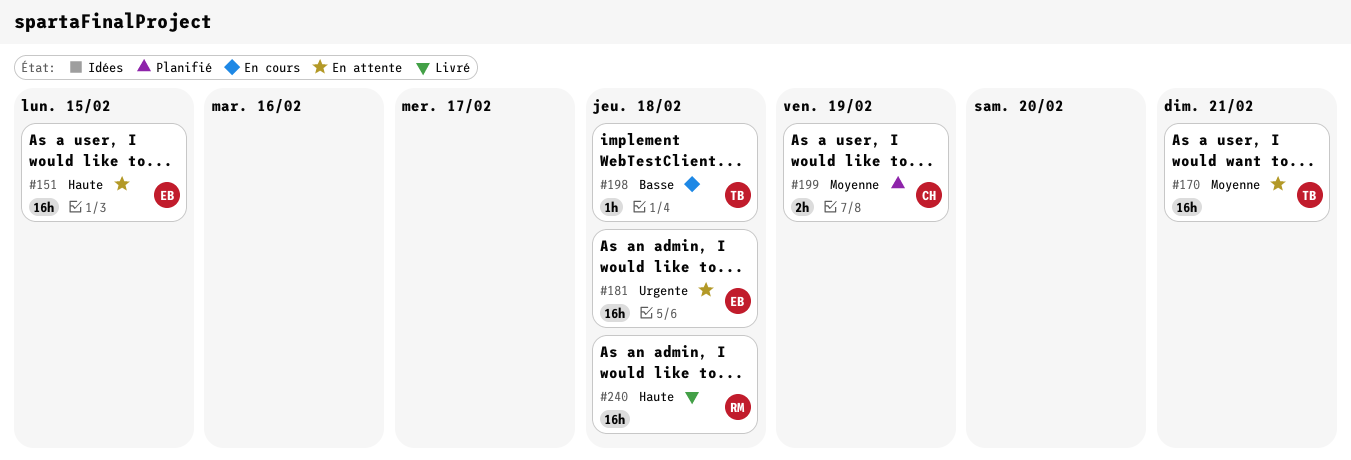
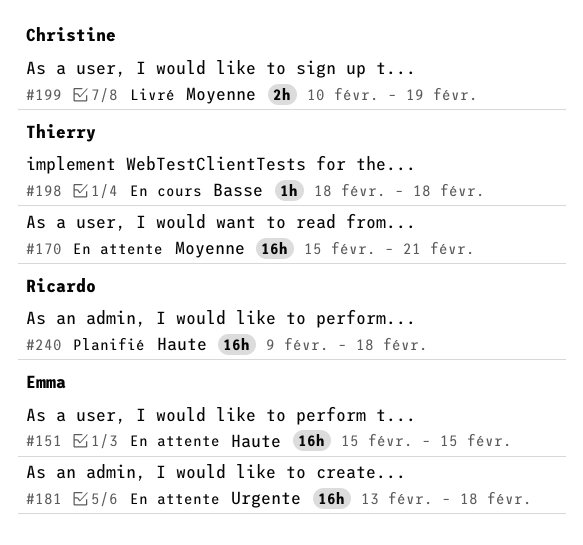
#199, status: Planifié -> Livré
#240, status: Livré -> Planifié

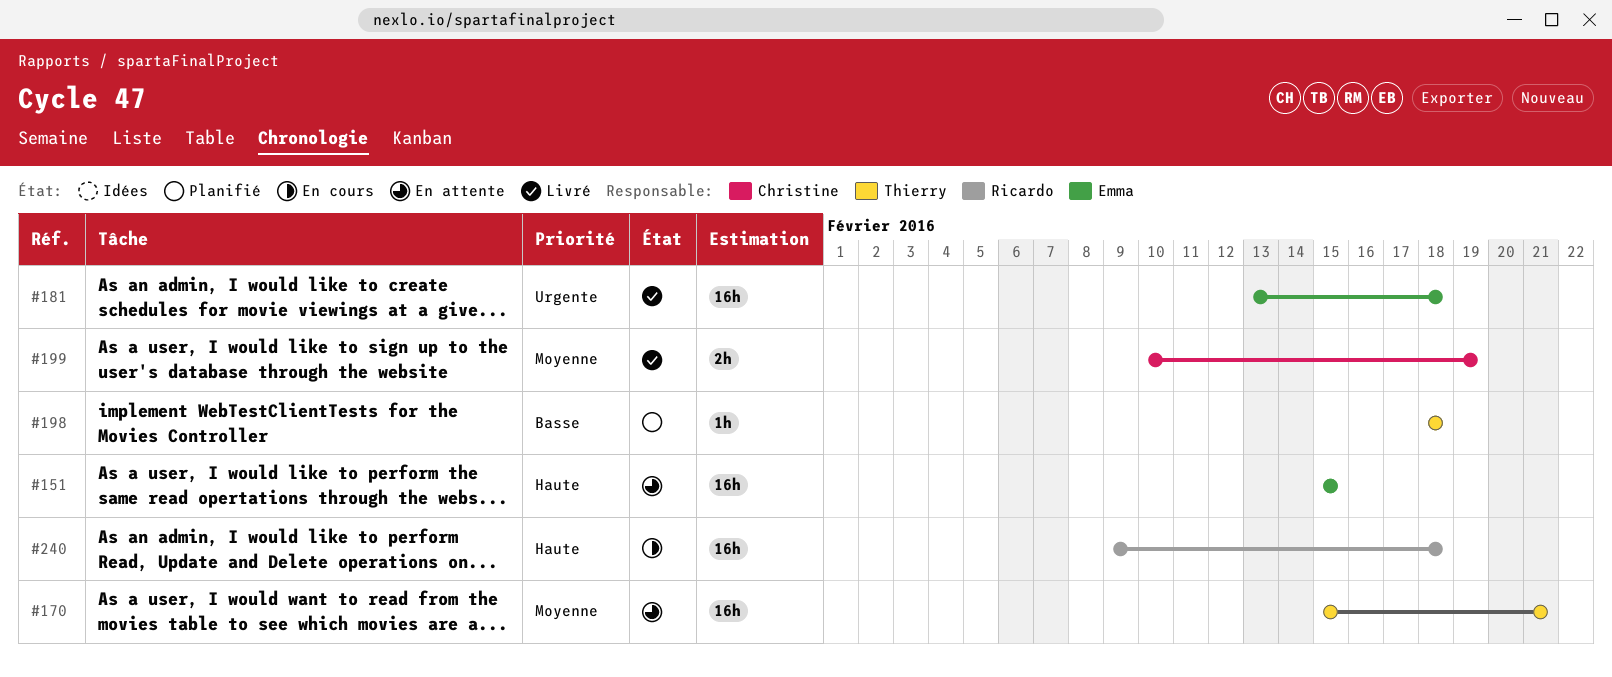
#181, status: En attente -> Livré
#198, status: En cours -> Planifié
#240, status: Planifié -> En cours

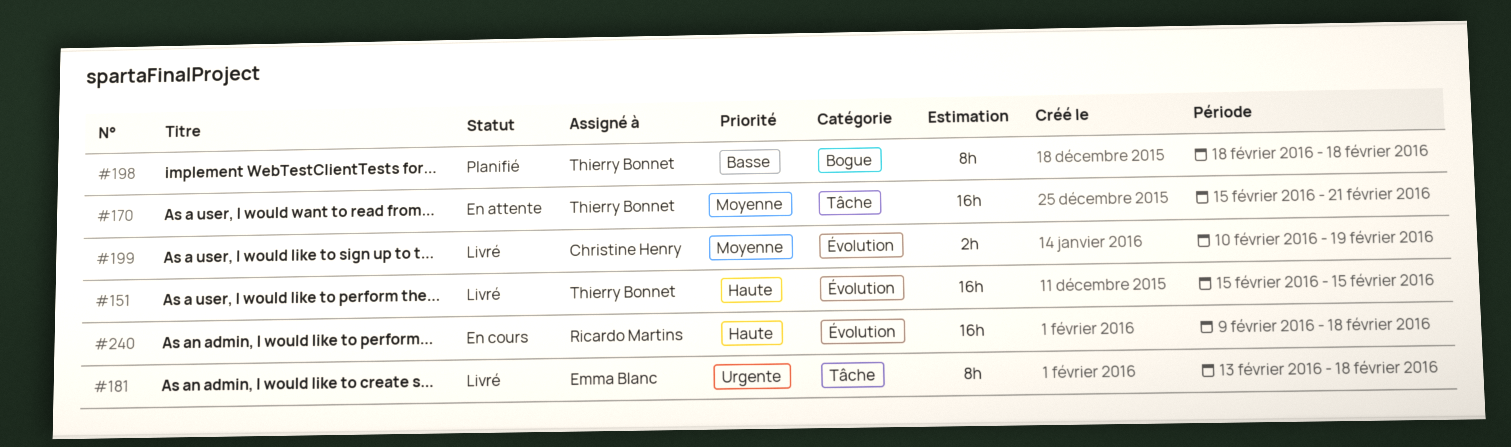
#151, status: En attente -> Livré
#151, owner: Emma Blanc -> Thierry Bonnet
#181, estimate: 16h -> 8h
#198, estimate: 1h -> 8h

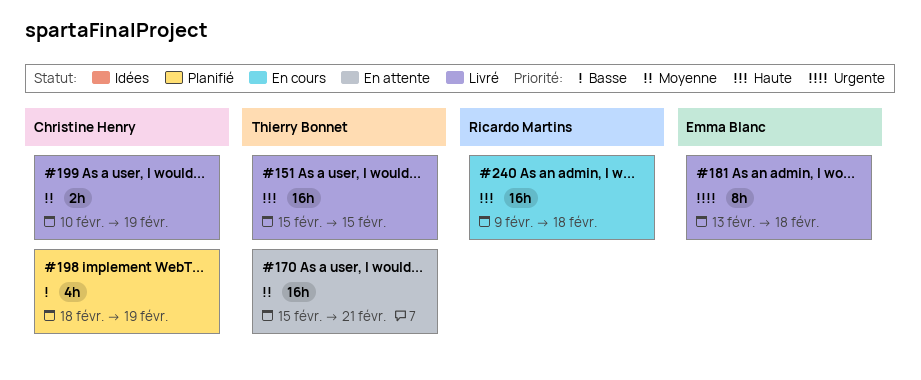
#198, owner: Thierry Bonnet -> Christine Henry
#198, estimate: 8h -> 4h
#198, due: Feb 18 -> Feb 19

